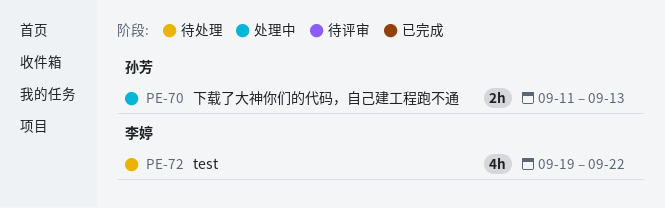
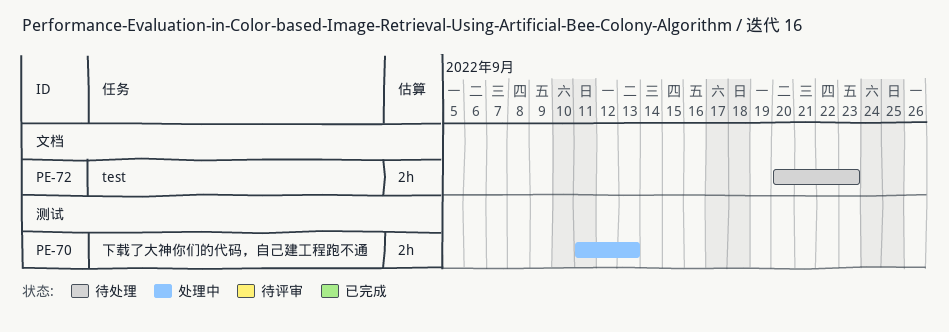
PE-72, estimate: 4h -> 2h
PE-72, start: Sep 19 -> Sep 20
PE-72, due: Sep 22 -> Sep 23

